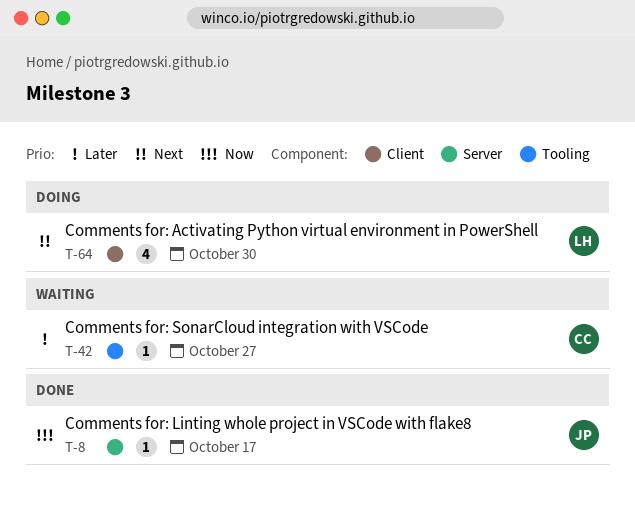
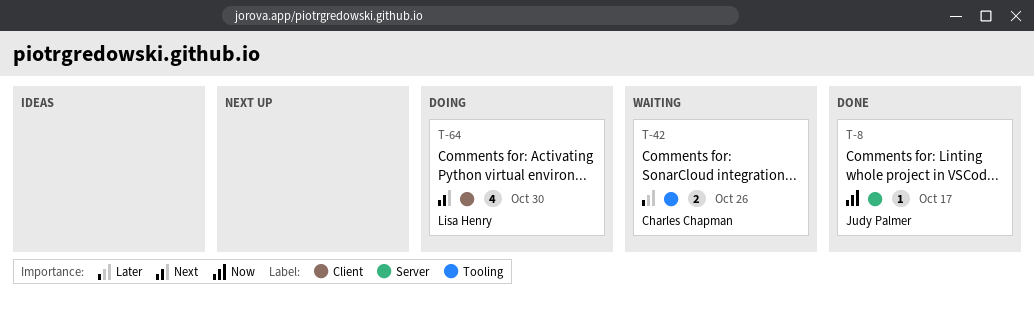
T-42, estimate: 1 -> 2
T-42, due: Oct 27 -> Oct 26

